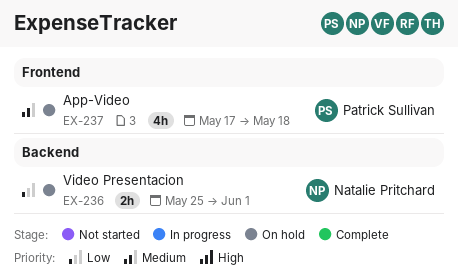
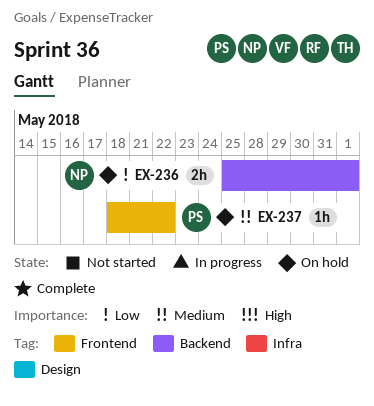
EX-237, estimate: 4h -> 1h
EX-237, start: May 17 -> May 18
EX-237, due: May 18 -> May 22

